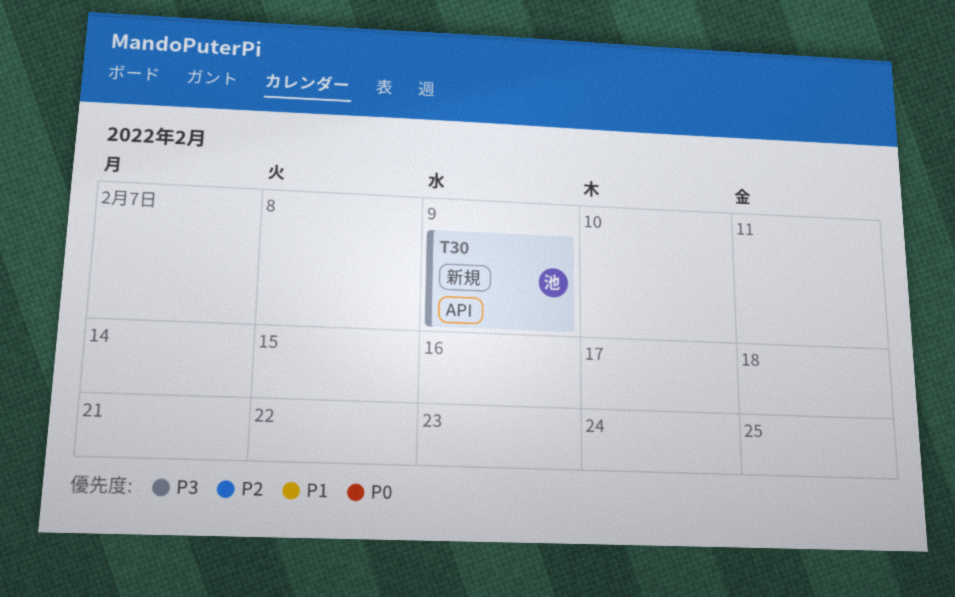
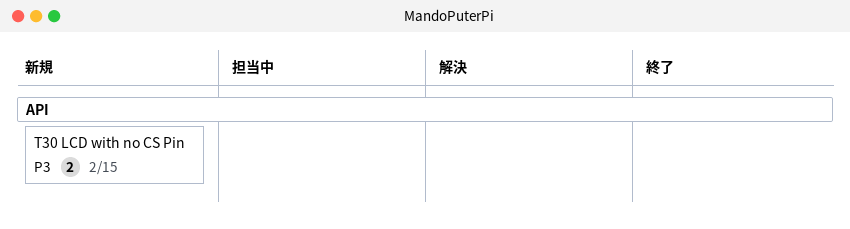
T30, due: Feb 9 -> Feb 15

